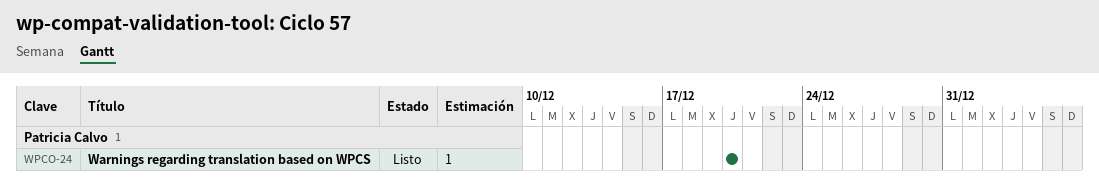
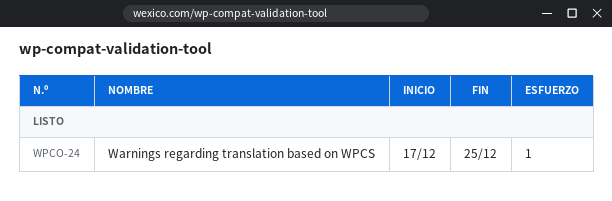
WPCO-24, start: Dec 20 -> Dec 17
WPCO-24, due: Dec 20 -> Dec 25

